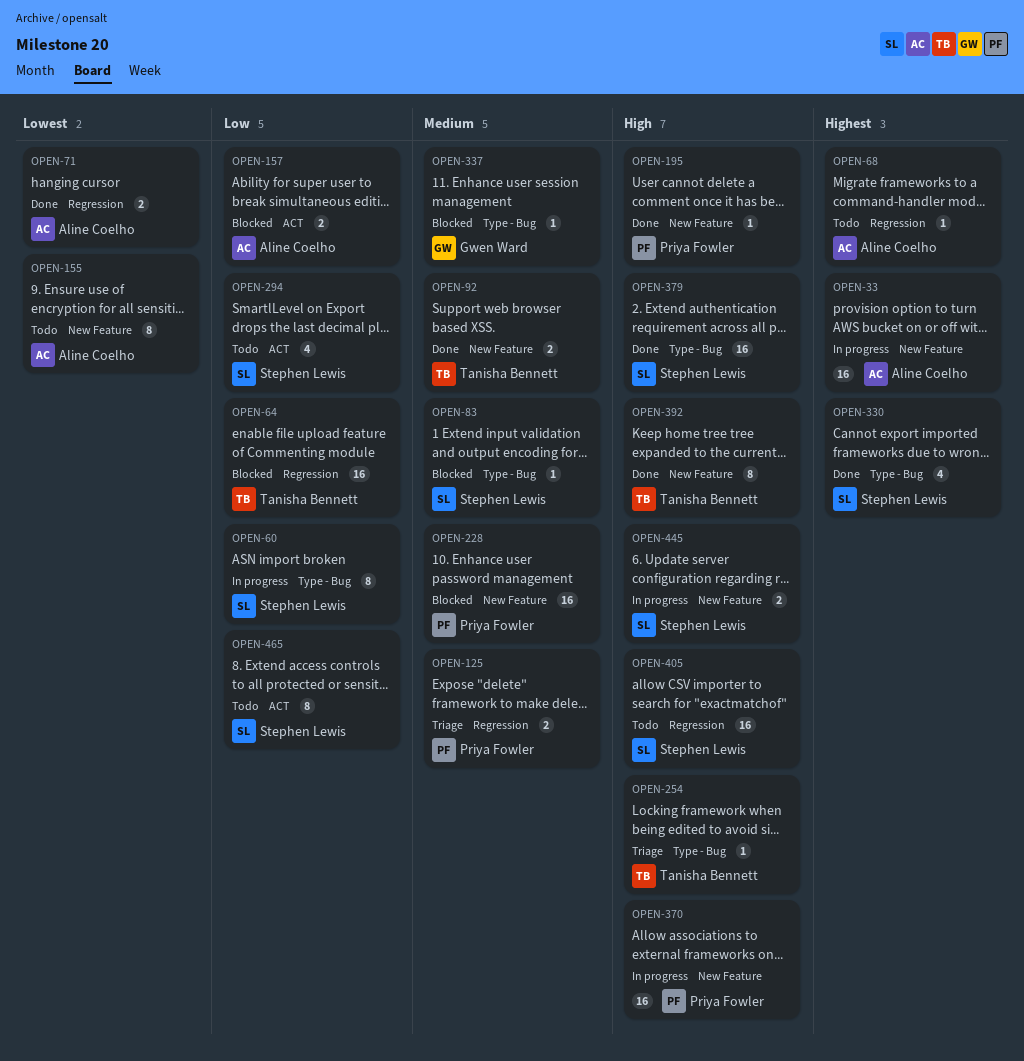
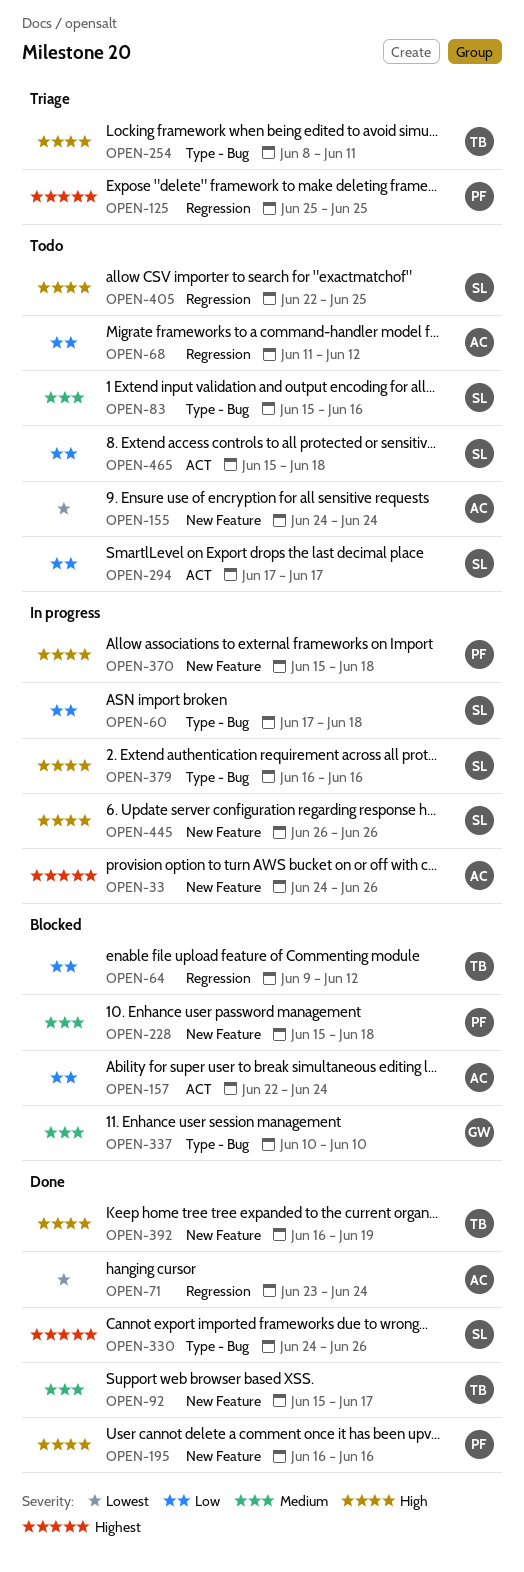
OPEN-68, priority: Highest -> Low
OPEN-83, status: Blocked -> Todo
OPEN-125, priority: Medium -> Highest
OPEN-379, status: Done -> In progress

